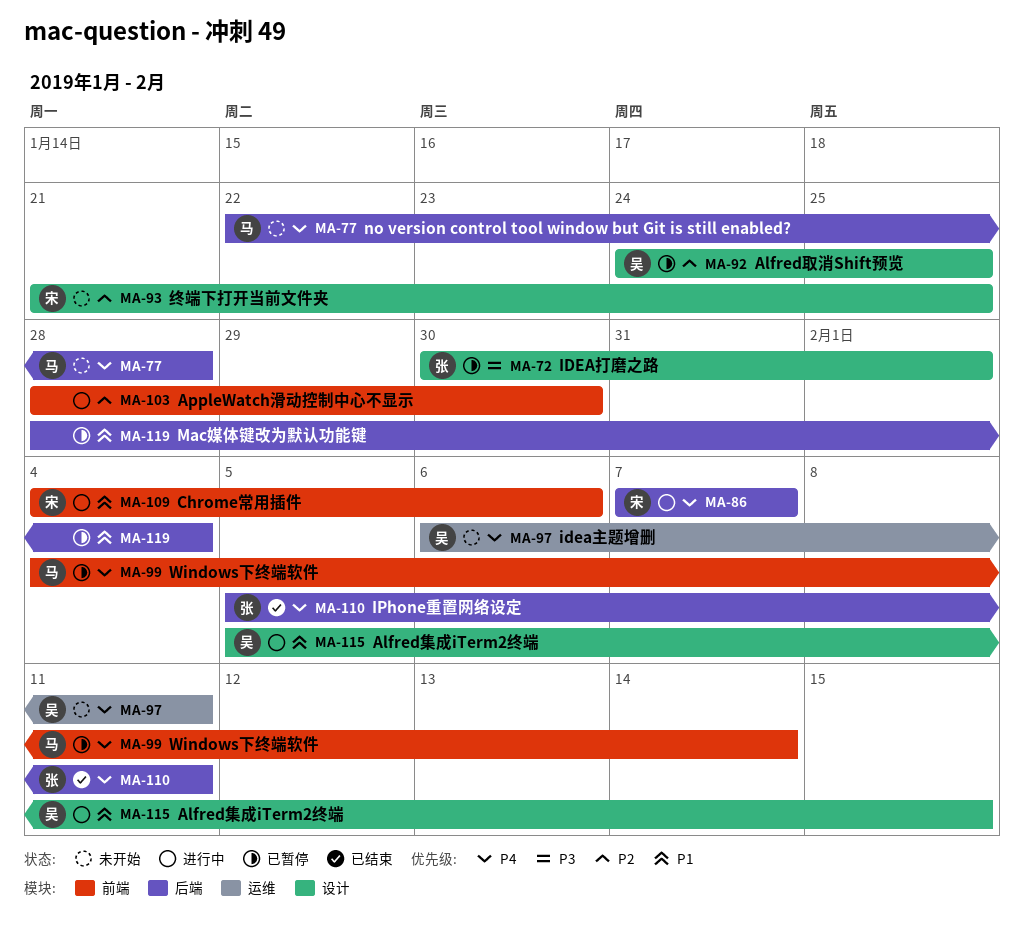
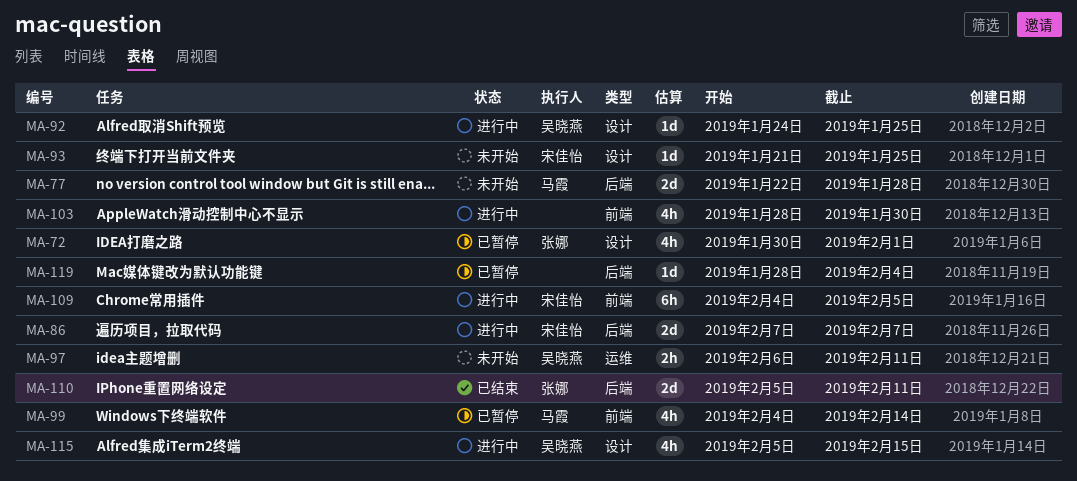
MA-92, status: 已暂停 -> 进行中
MA-109, due: Feb 6 -> Feb 5

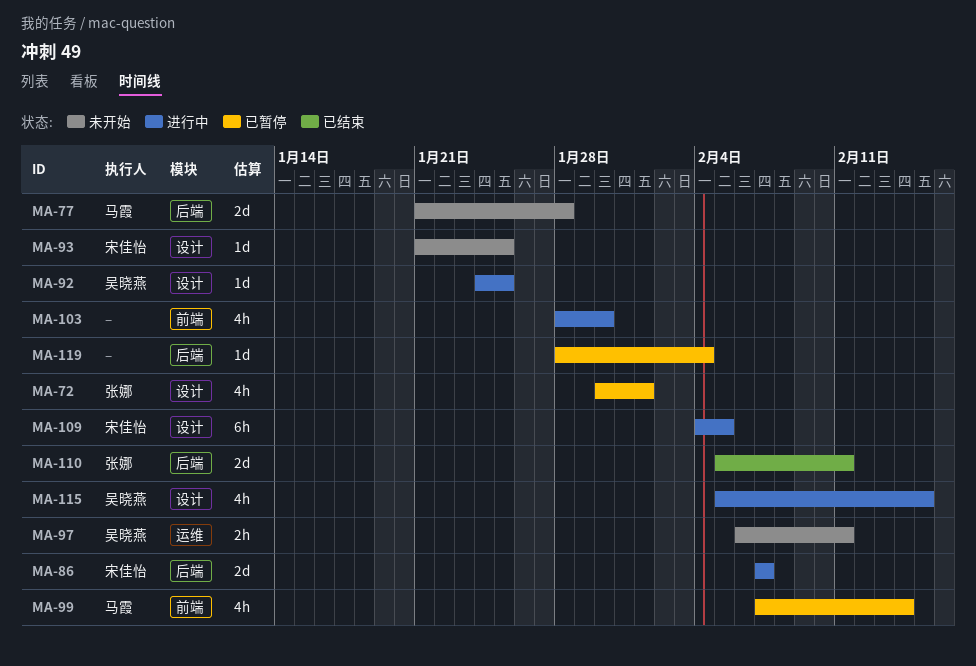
MA-77, start: Jan 22 -> Jan 21
MA-99, start: Feb 4 -> Feb 7
MA-109, label: 前端 -> 设计

